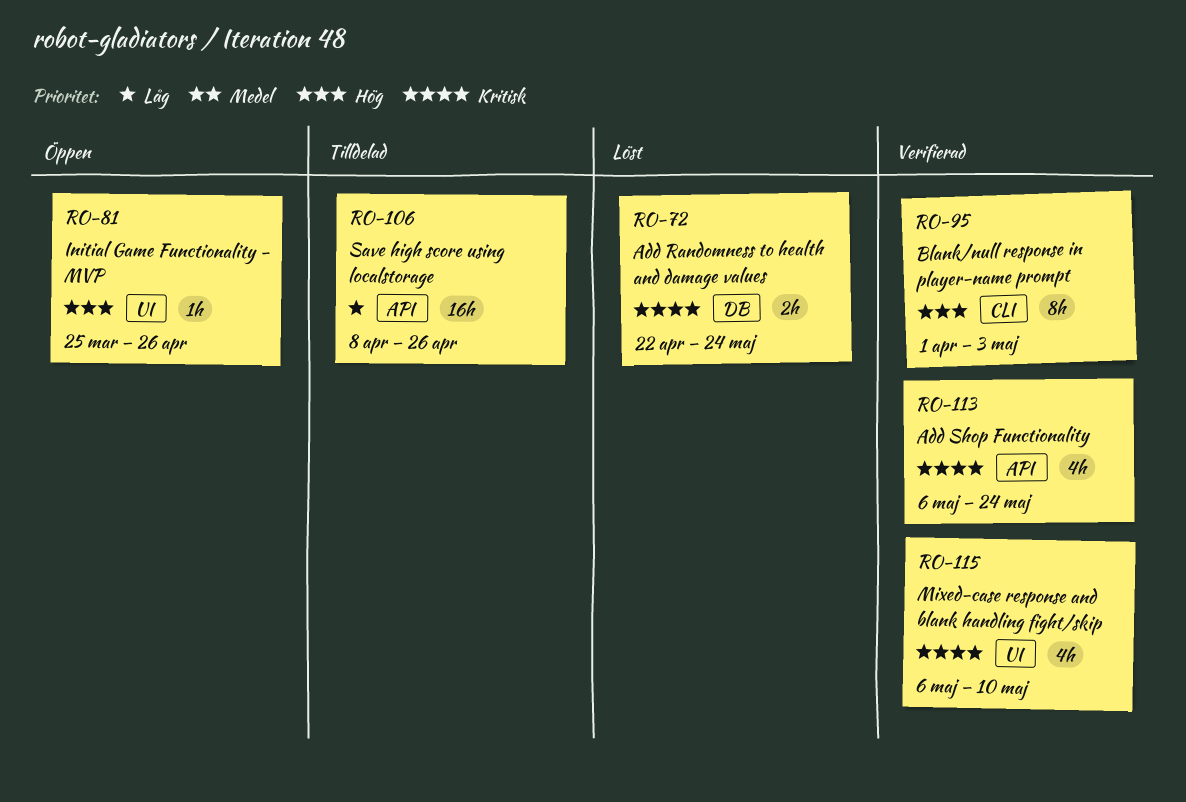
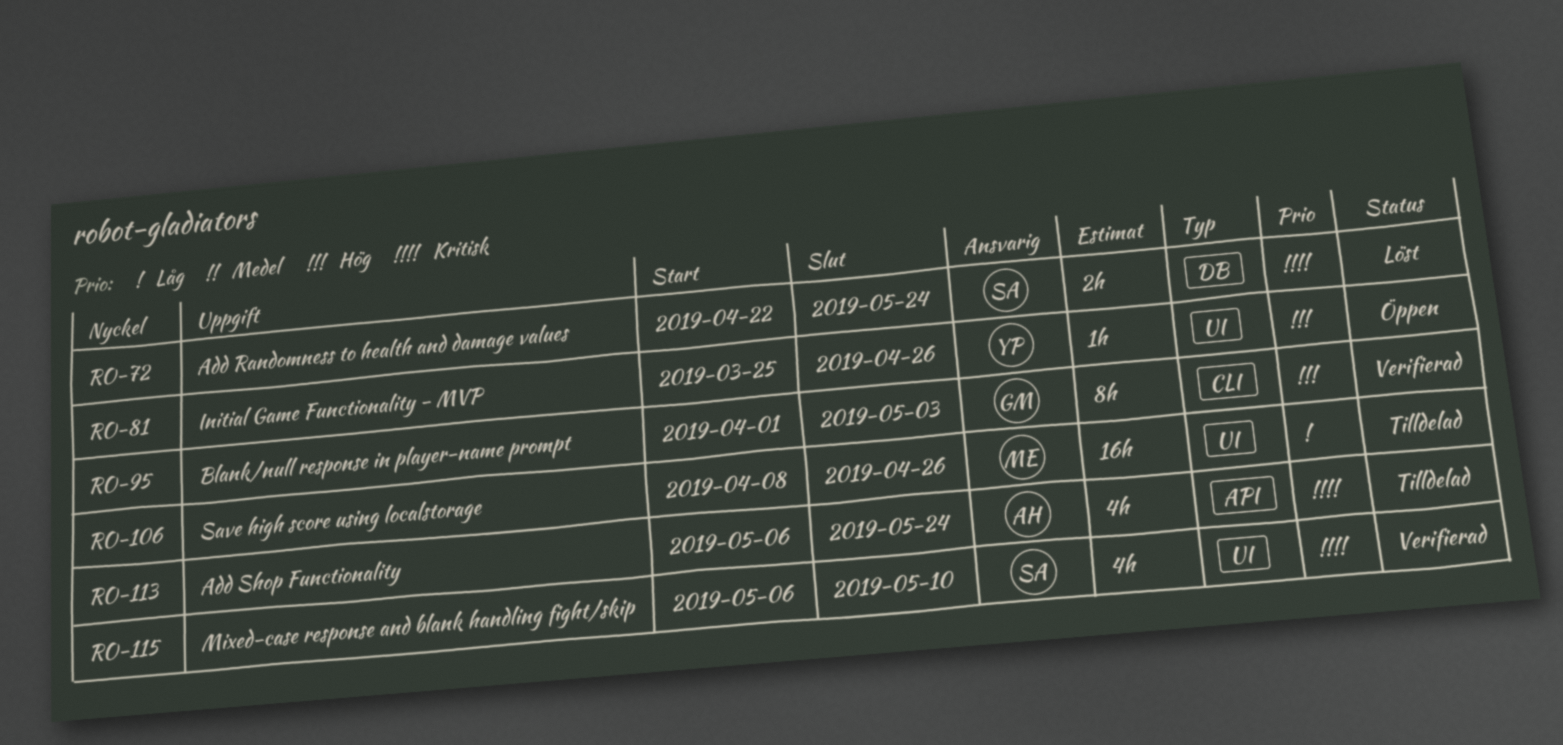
RO-106, label: API -> UI
RO-113, status: Verifierad -> Tilldelad

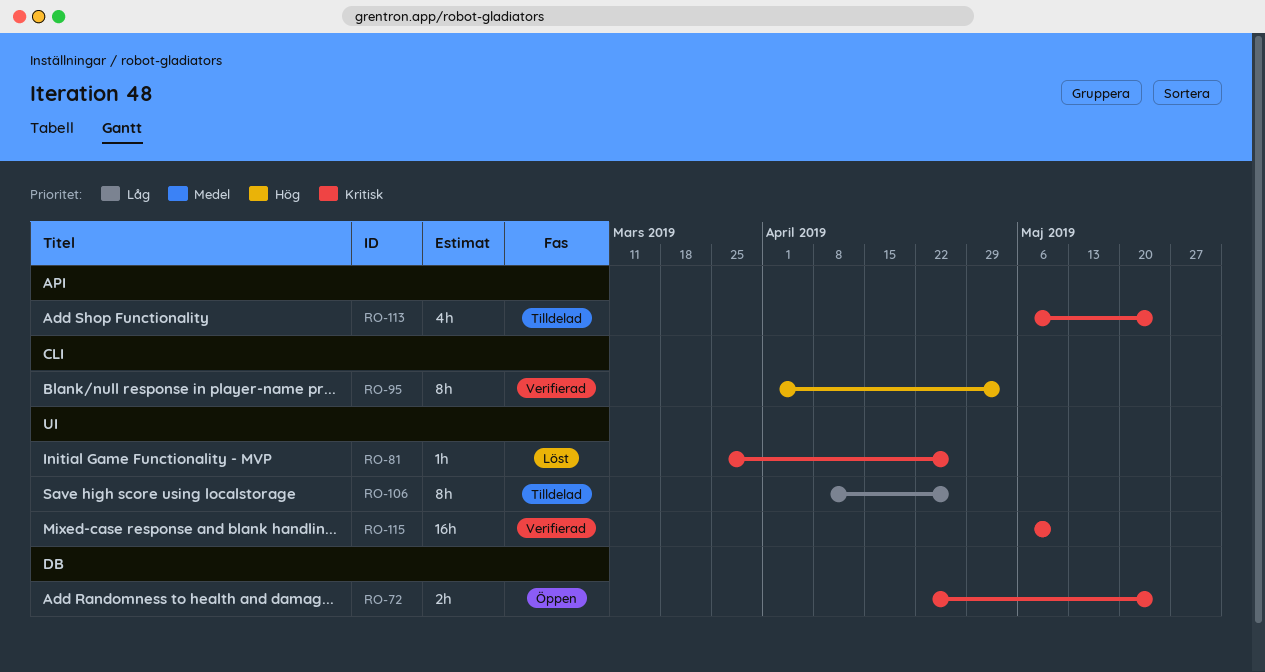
RO-72, status: Löst -> Öppen
RO-81, status: Öppen -> Löst
RO-81, priority: Hög -> Kritisk
RO-106, estimate: 16h -> 8h
RO-115, estimate: 4h -> 16h

